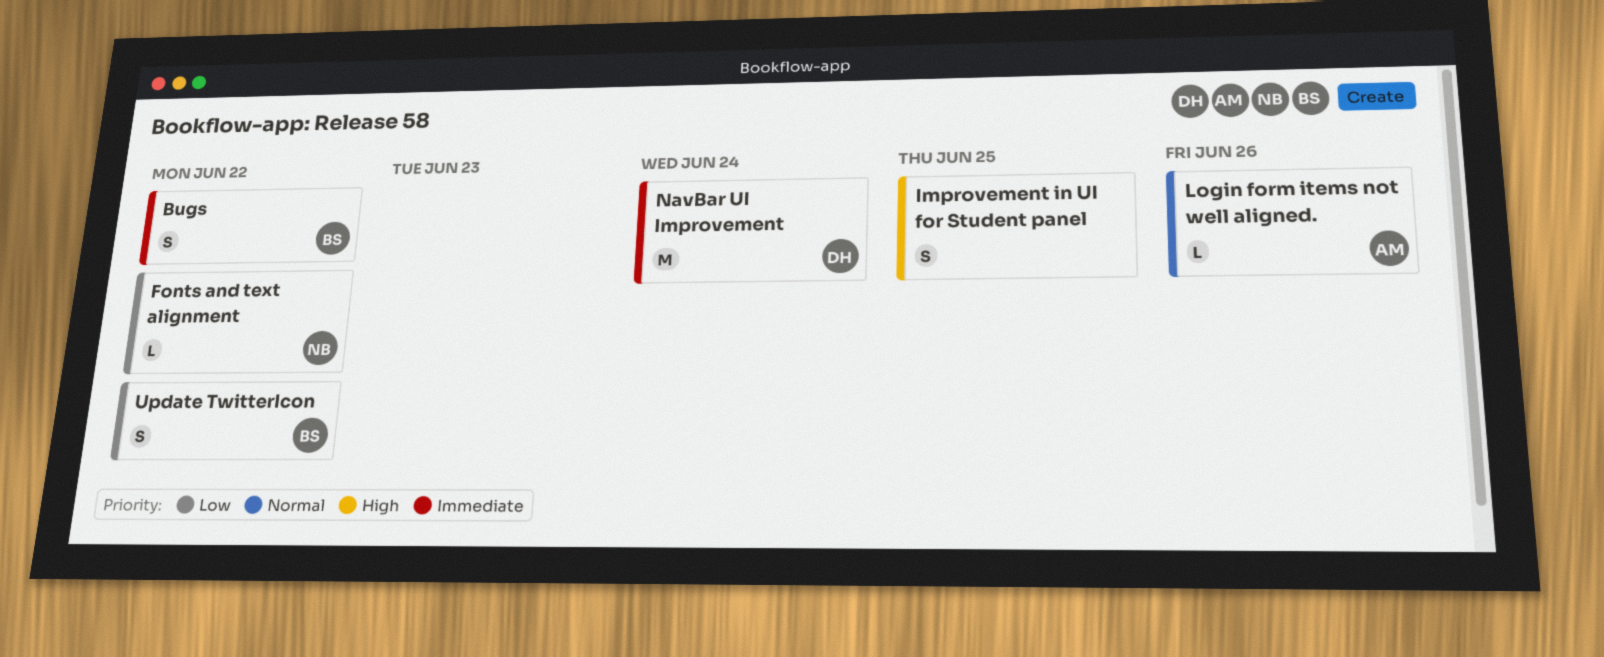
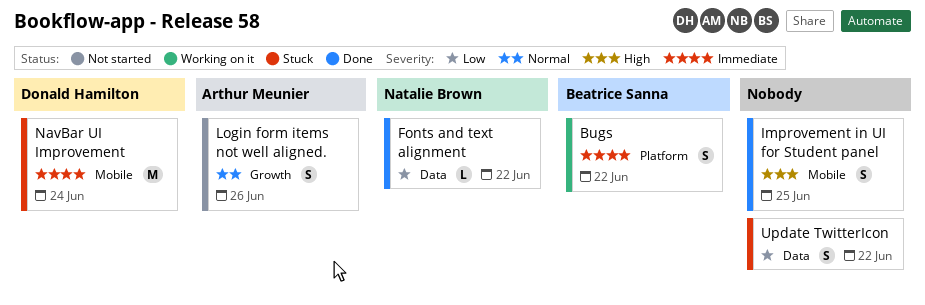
Login form items not well aligned., estimate: L -> S
Update TwitterIcon, owner: Beatrice Sanna -> none

